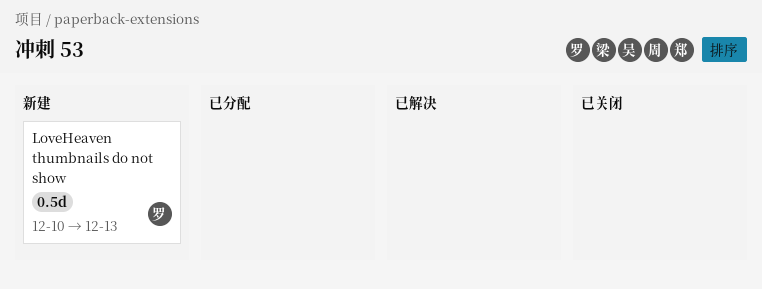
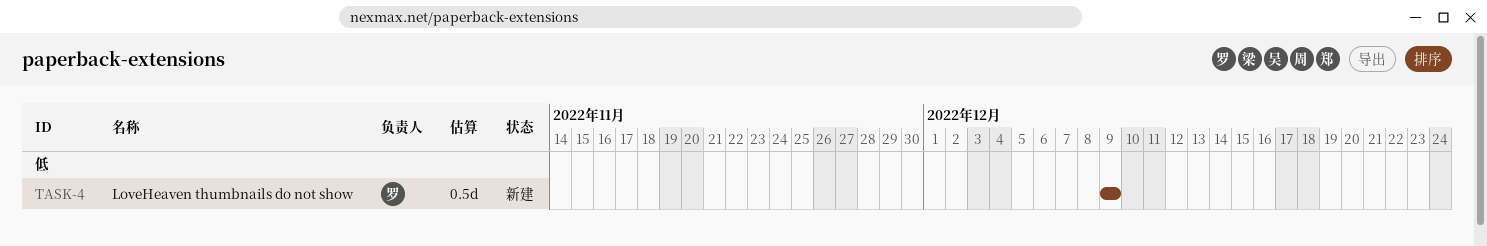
LoveHeaven thumbnails do not show, start: Dec 10 -> Dec 9
LoveHeaven thumbnails do not show, due: Dec 13 -> Dec 9

